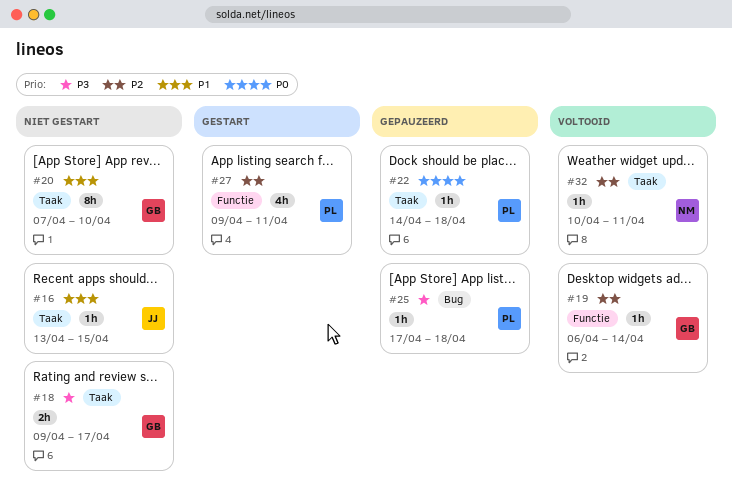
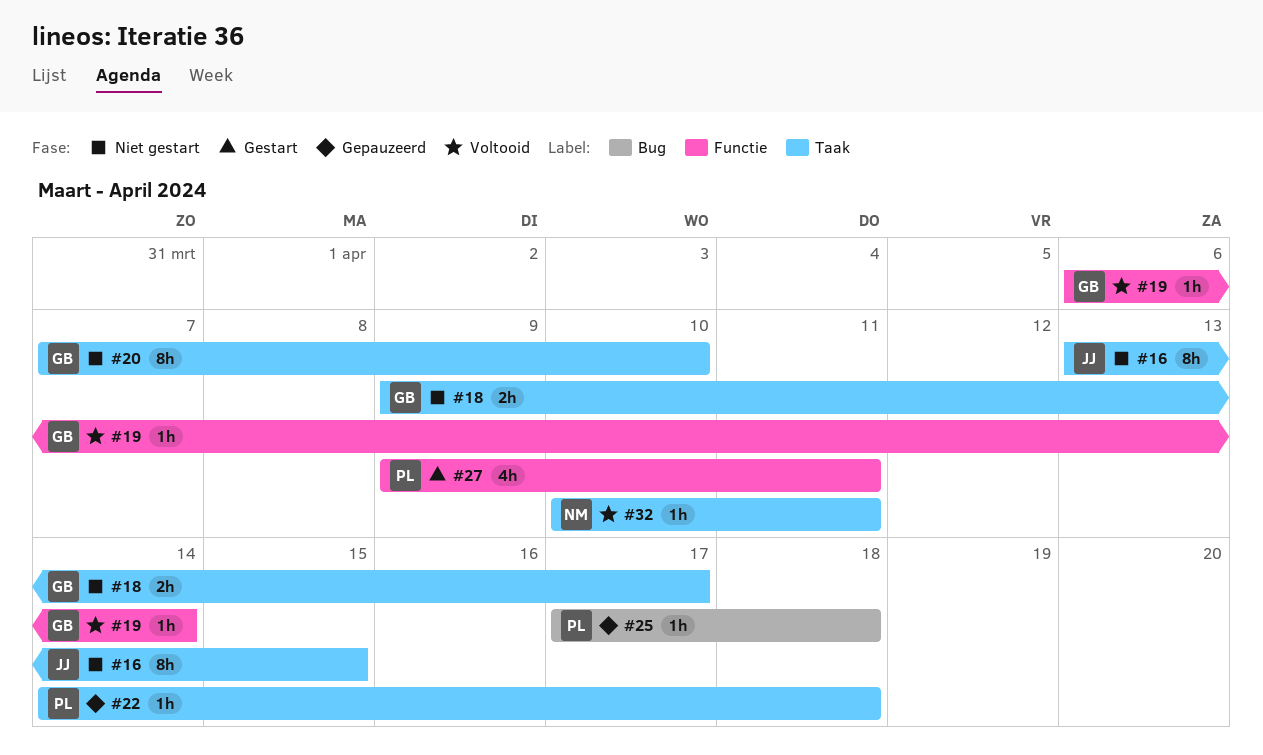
#16, estimate: 1h -> 8h

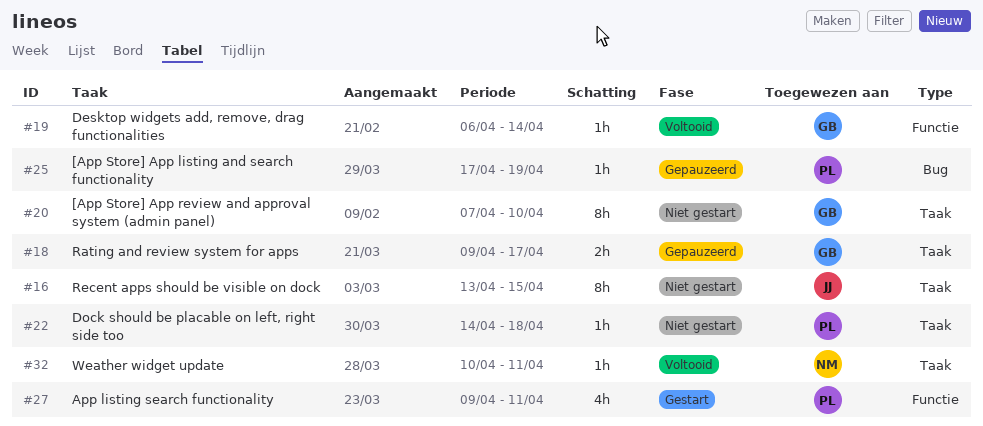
#18, status: Niet gestart -> Gepauzeerd
#22, status: Gepauzeerd -> Niet gestart
#25, due: Apr 18 -> Apr 19

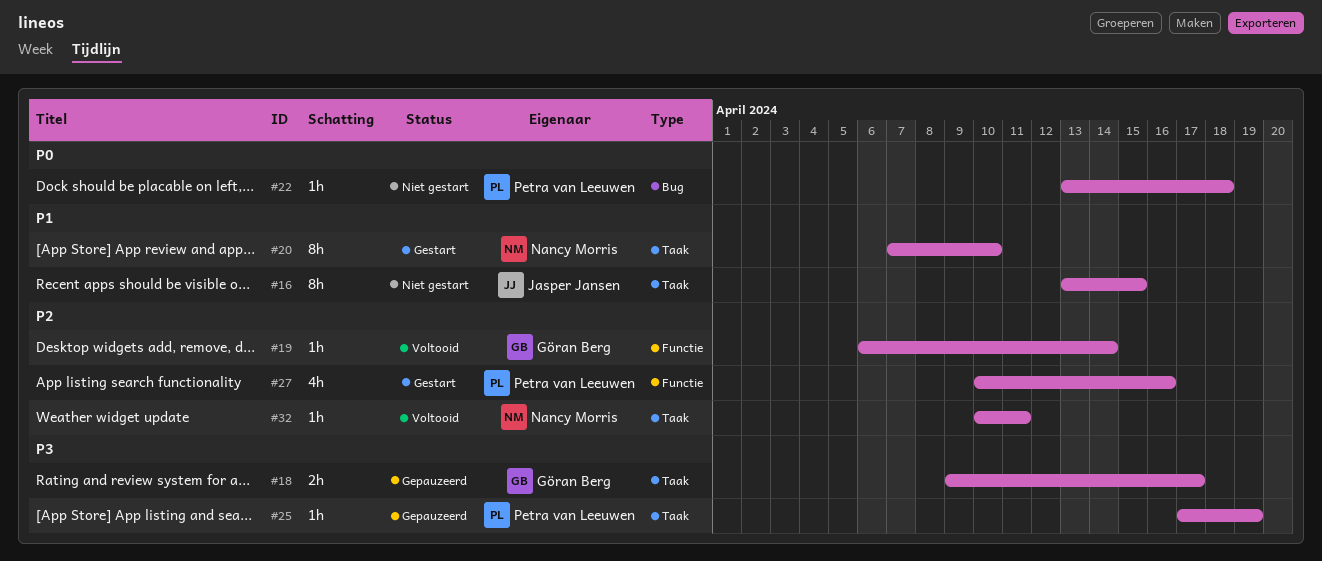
#20, status: Niet gestart -> Gestart
#20, owner: Göran Berg -> Nancy Morris
#22, label: Taak -> Bug
#22, start: Apr 14 -> Apr 13
#25, label: Bug -> Taak
#27, start: Apr 9 -> Apr 10
#27, due: Apr 11 -> Apr 16

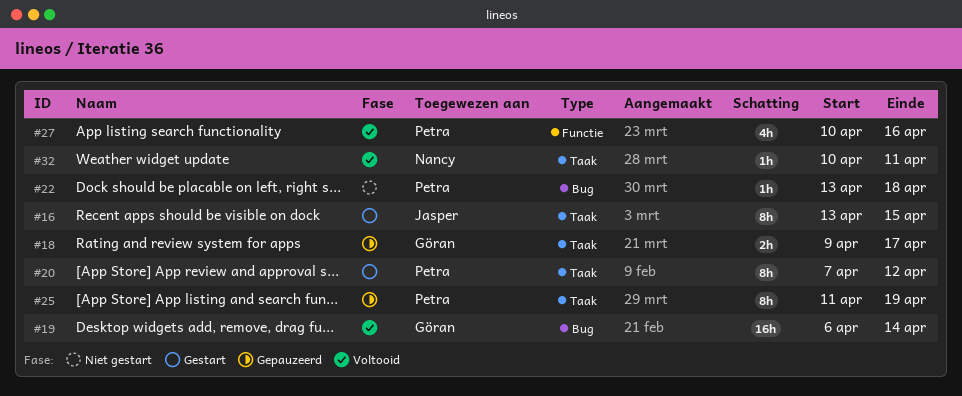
#16, status: Niet gestart -> Gestart
#19, label: Functie -> Bug
#19, estimate: 1h -> 16h
#20, owner: Nancy Morris -> Petra van Leeuwen
#20, due: Apr 10 -> Apr 12
#25, estimate: 1h -> 8h
#25, start: Apr 17 -> Apr 11
#27, status: Gestart -> Voltooid

